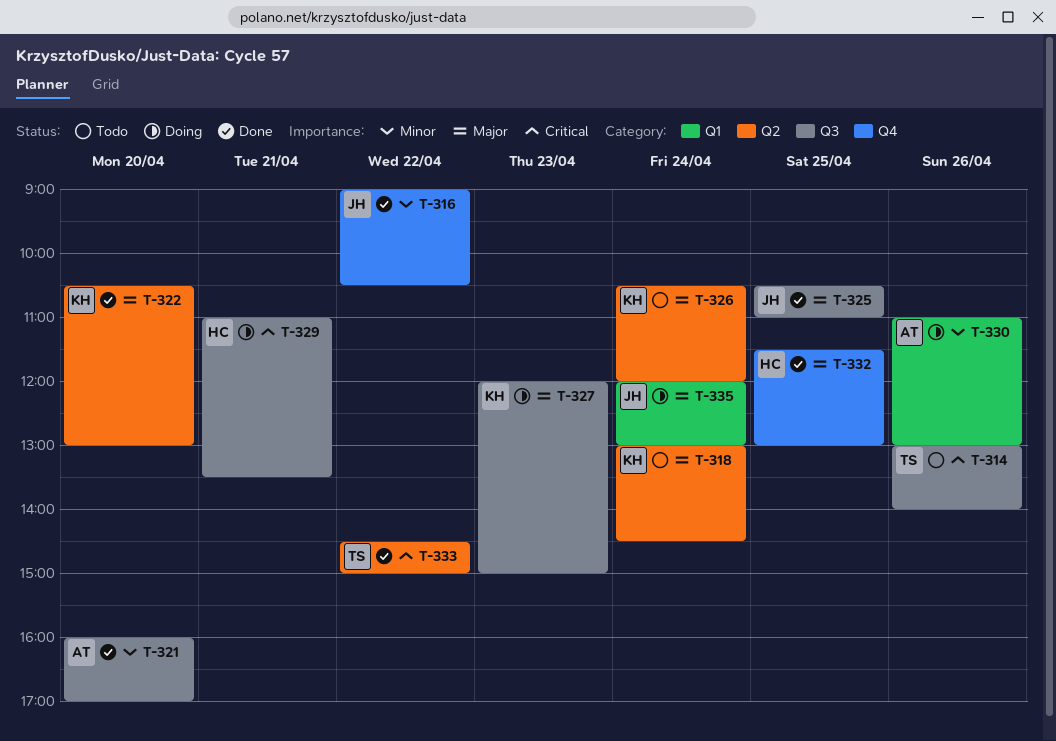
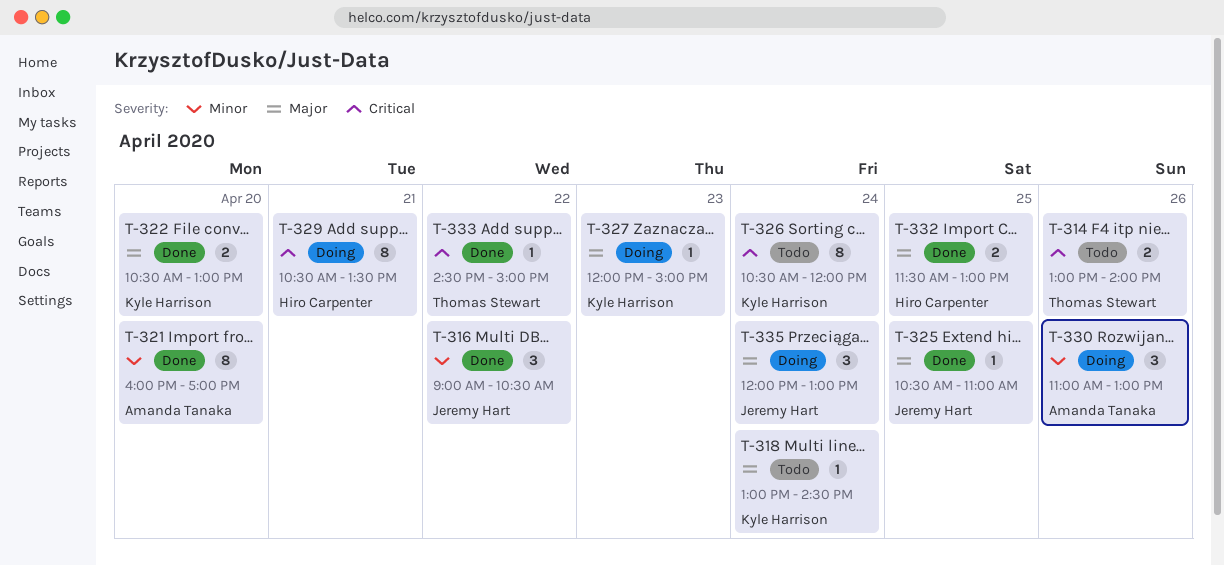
T-326, priority: Major -> Critical
T-329, begins: 11:00 -> 10:30

